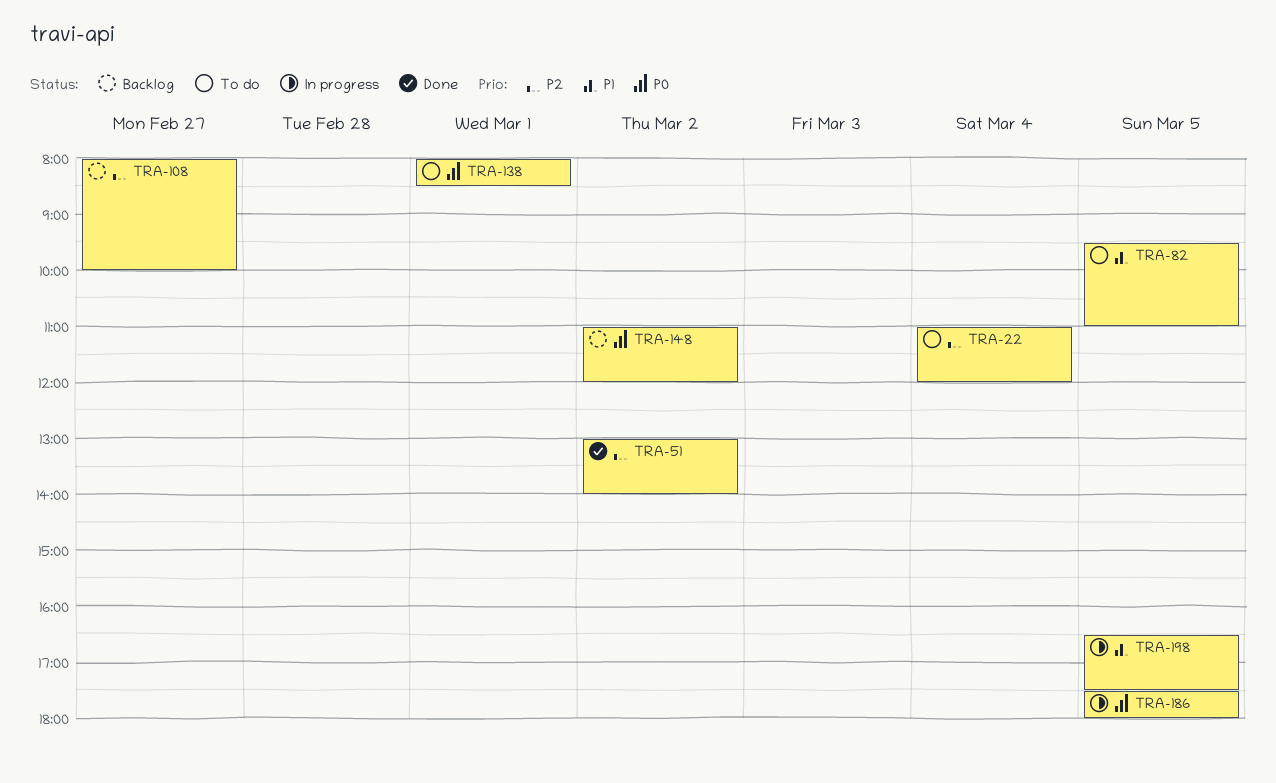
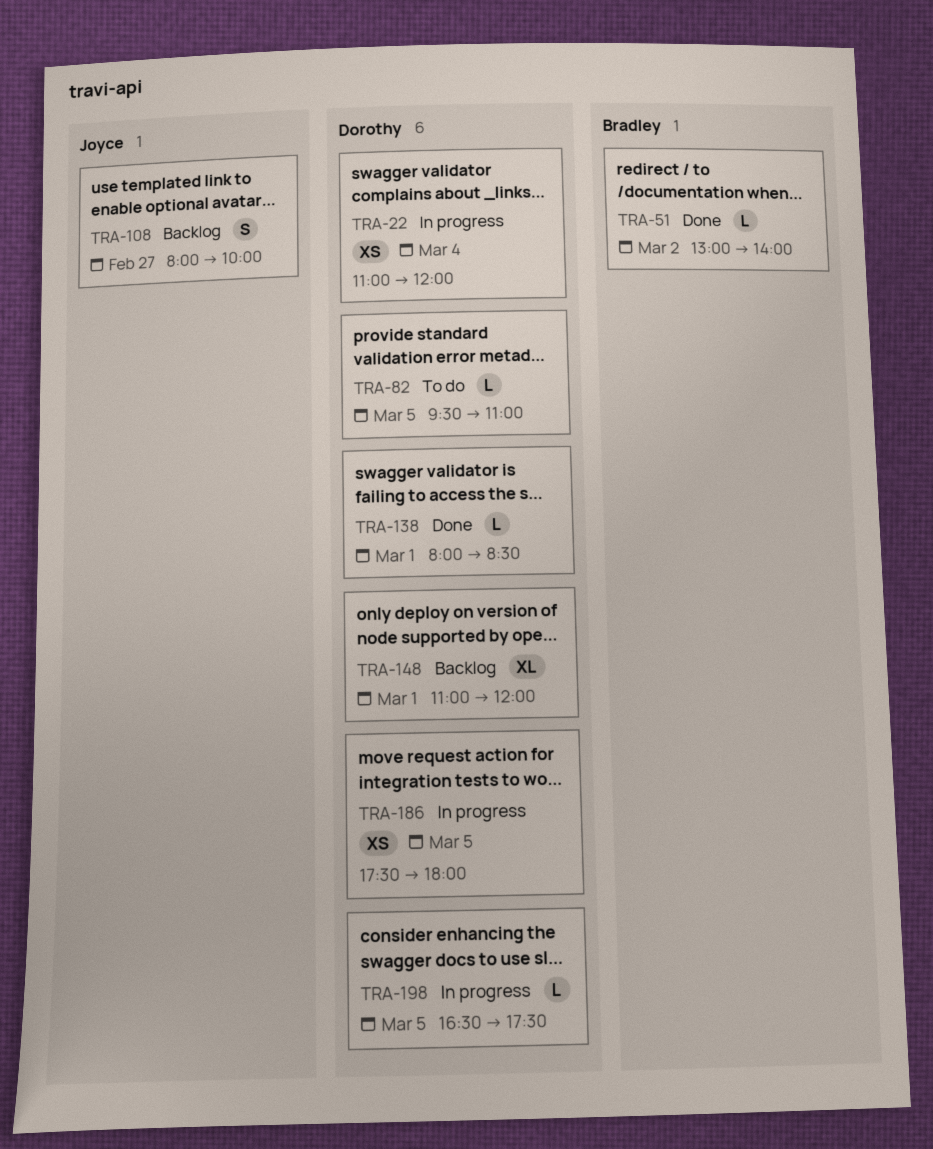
TRA-22, status: To do -> In progress
TRA-138, status: To do -> Done
TRA-148, day: Mar 2 -> Mar 1

